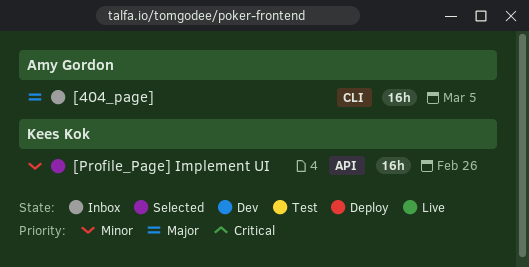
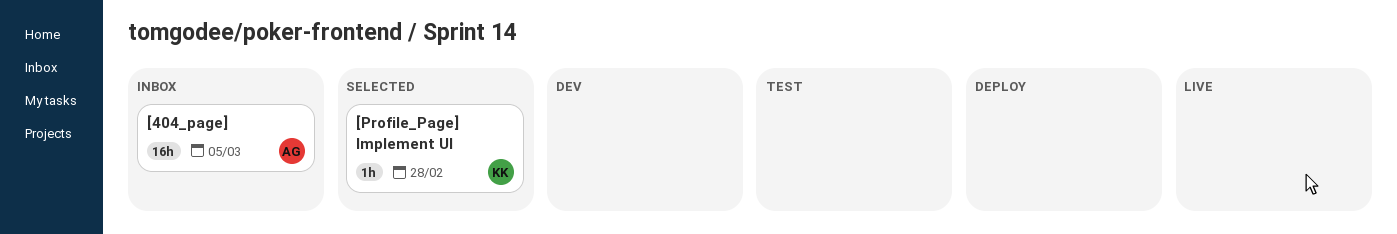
[Profile_Page] Implement UI, estimate: 16h -> 1h
[Profile_Page] Implement UI, due: Feb 26 -> Feb 28

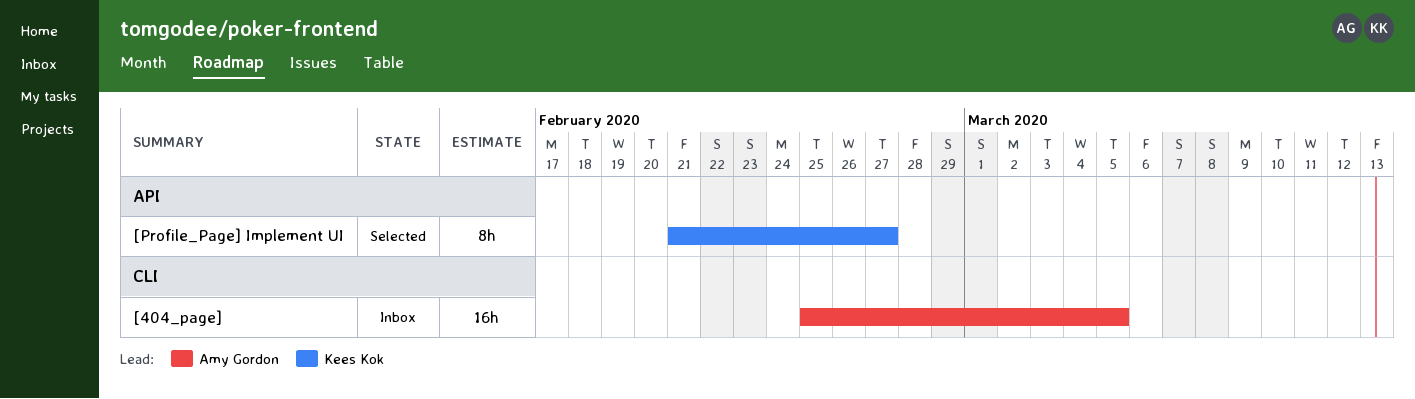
[Profile_Page] Implement UI, estimate: 1h -> 8h
[Profile_Page] Implement UI, due: Feb 28 -> Feb 27

